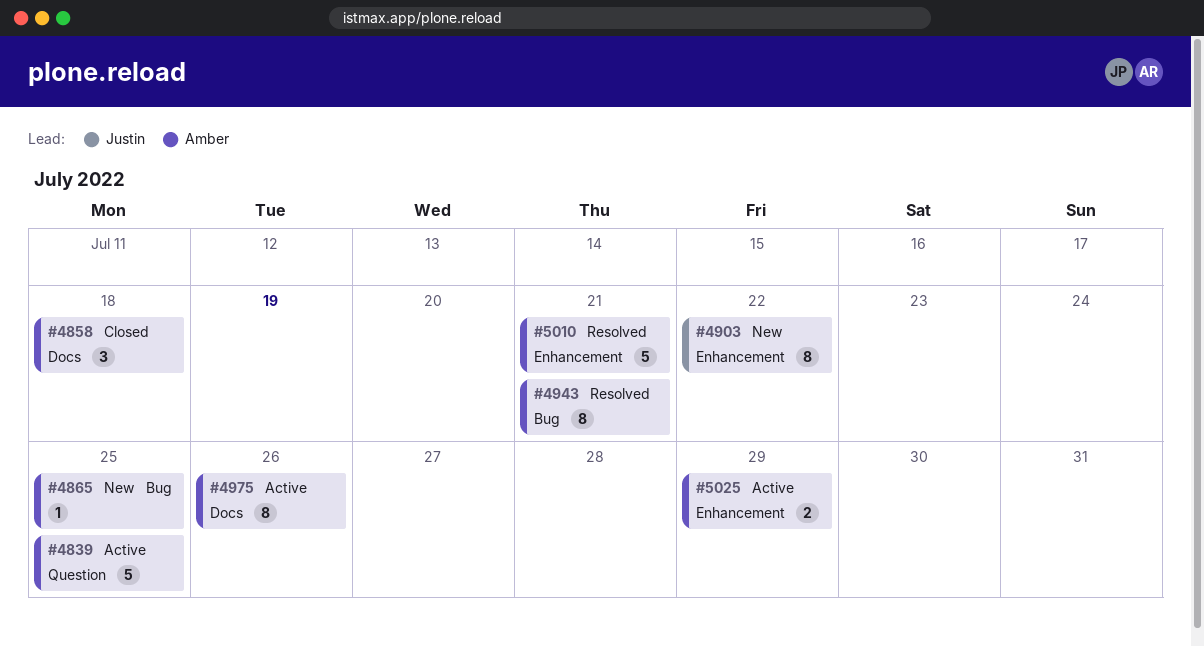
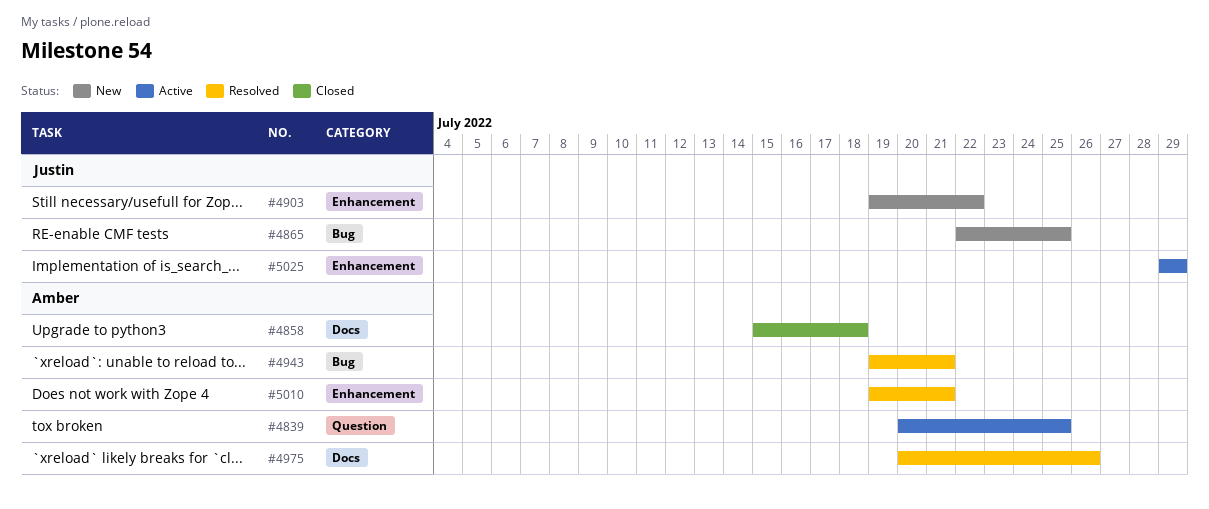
#4865, owner: Amber -> Justin
#4975, status: Active -> Resolved
#5025, owner: Amber -> Justin

